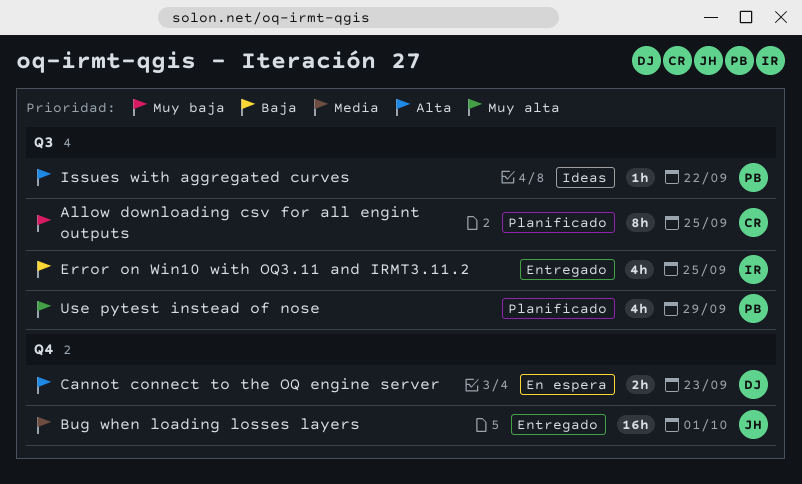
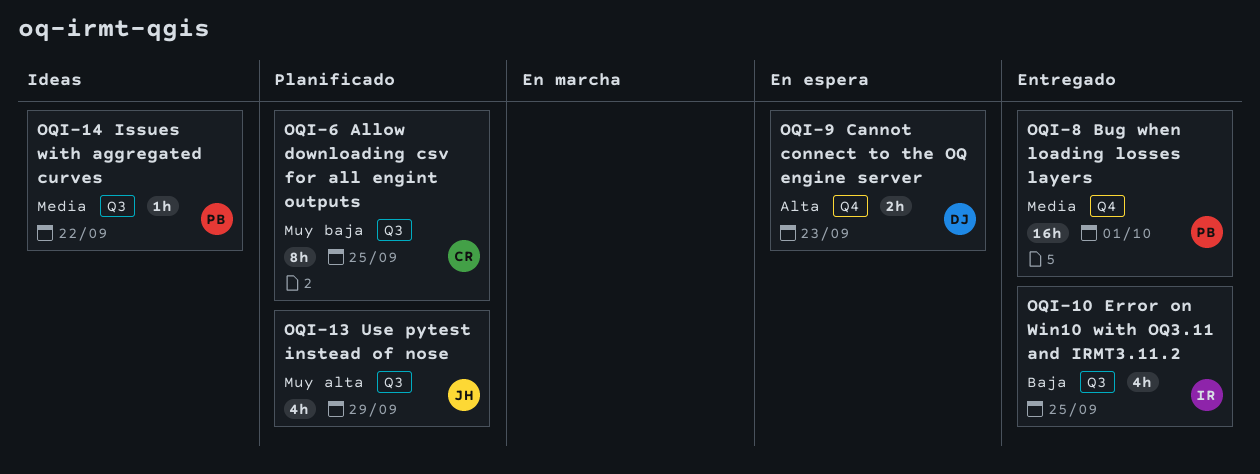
Bug when loading losses layers, owner: JH -> PB
Issues with aggregated curves, priority: Alta -> Media
Use pytest instead of nose, owner: PB -> JH

